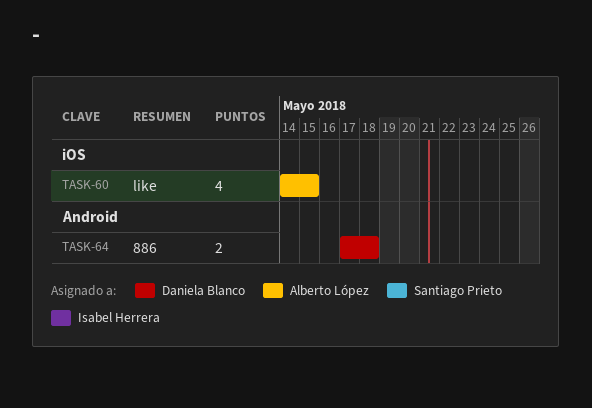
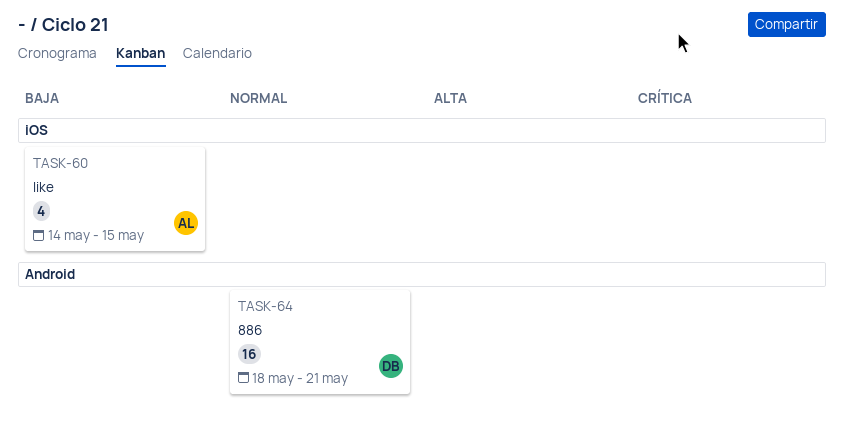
TASK-64, estimate: 2 -> 16
TASK-64, start: May 17 -> May 18
TASK-64, due: May 18 -> May 21

